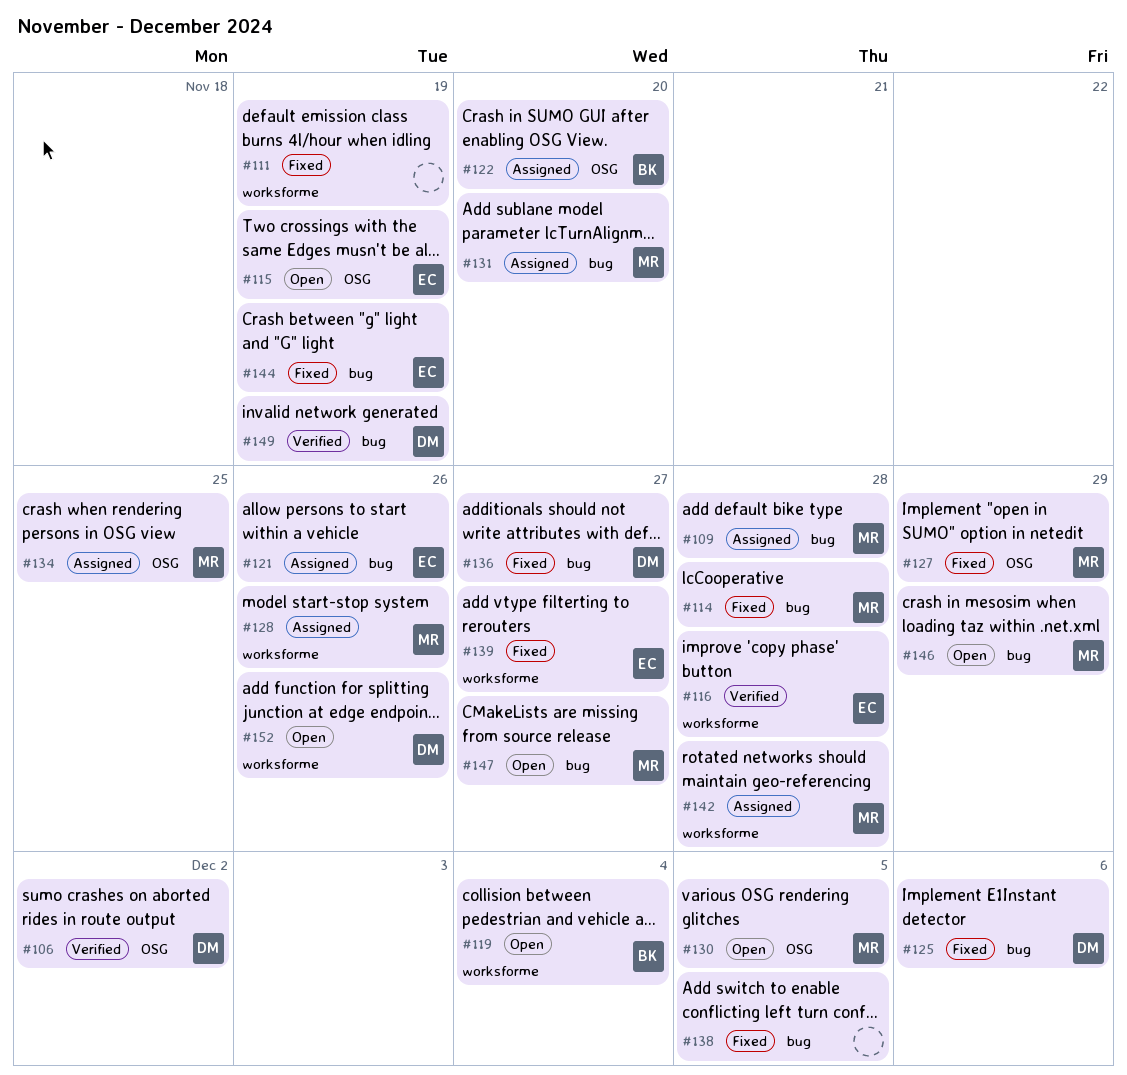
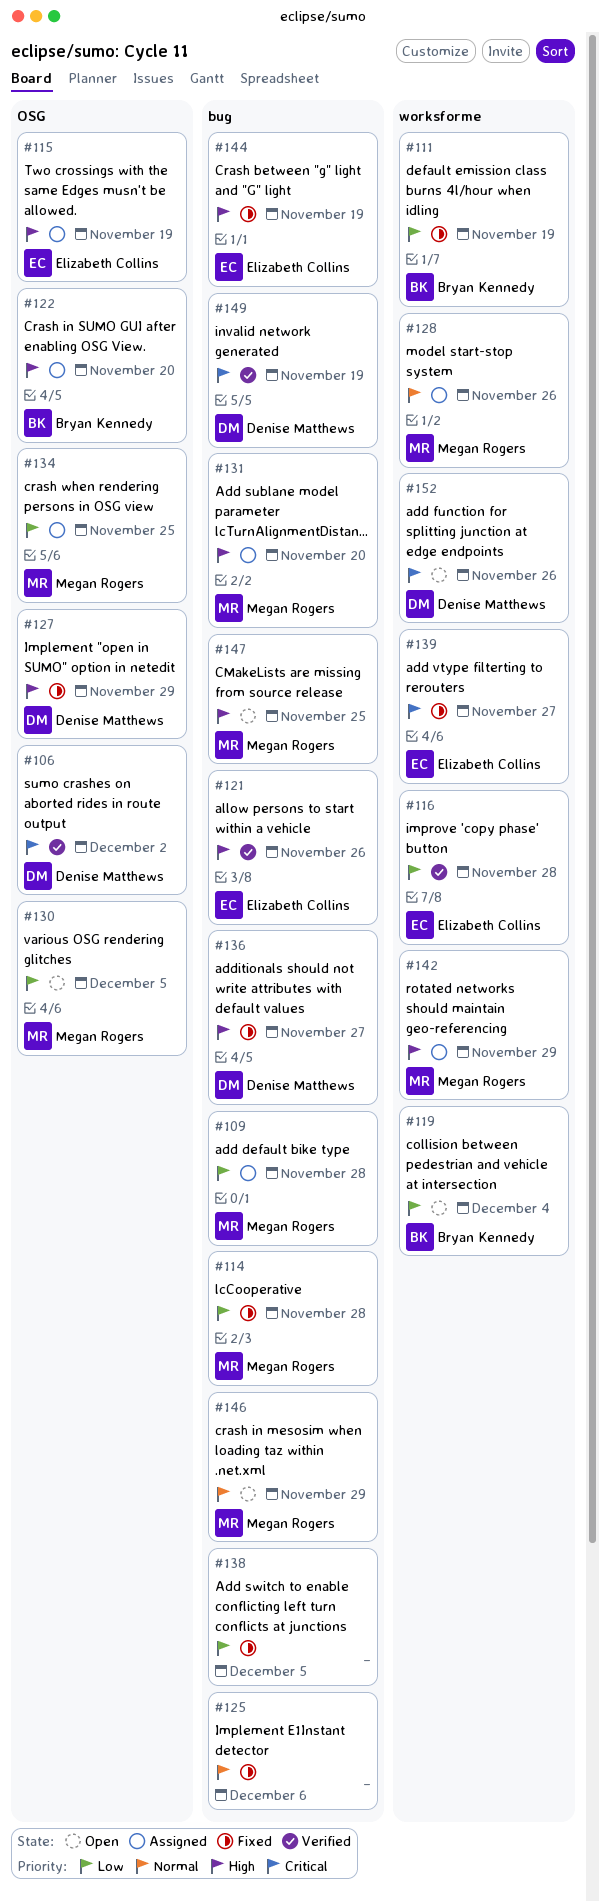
#111, owner: none -> Bryan Kennedy
#115, status: Open -> Assigned
#121, status: Assigned -> Verified
#125, owner: Denise Matthews -> none
#127, owner: Megan Rogers -> Denise Matthews
#142, due: Nov 28 -> Nov 29
#147, due: Nov 27 -> Nov 25

